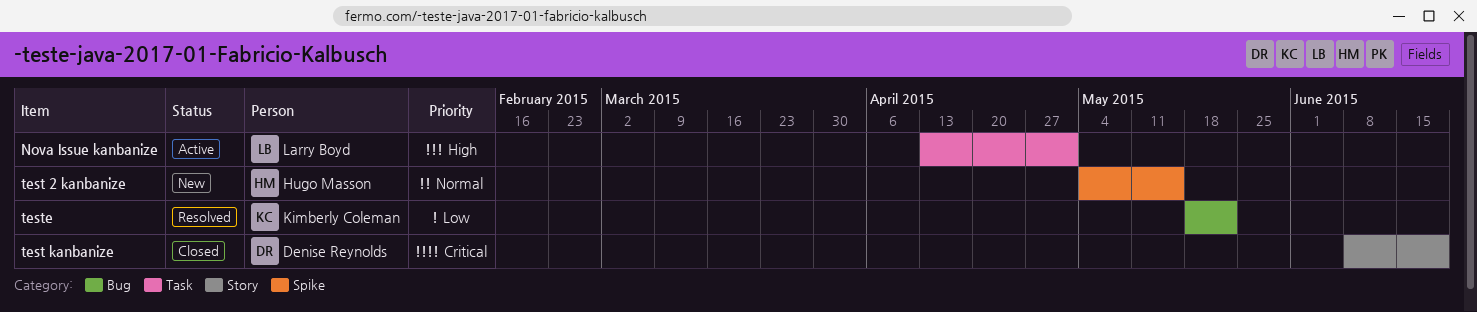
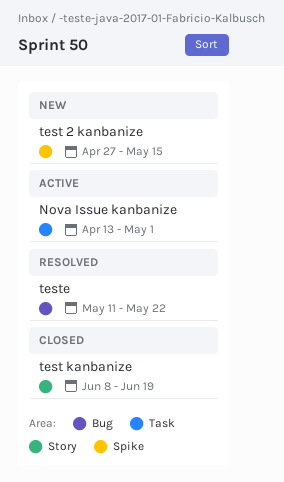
test 2 kanbanize, start: May 4 -> Apr 27
teste, start: May 18 -> May 11

